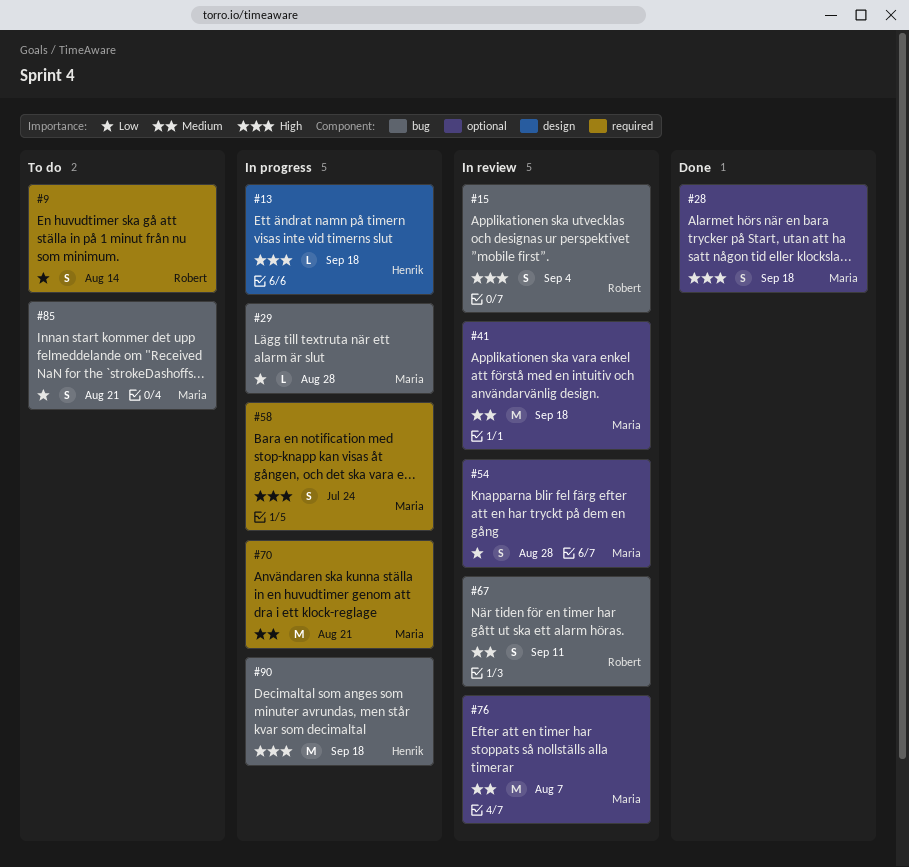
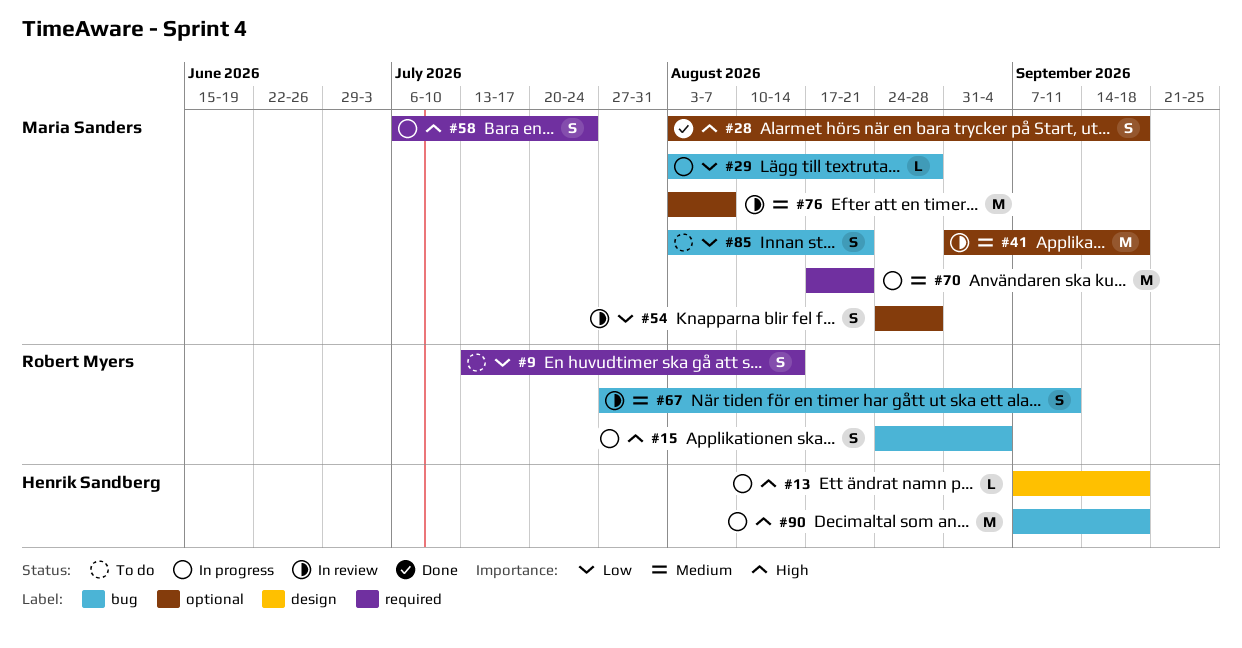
#15, status: In review -> In progress

